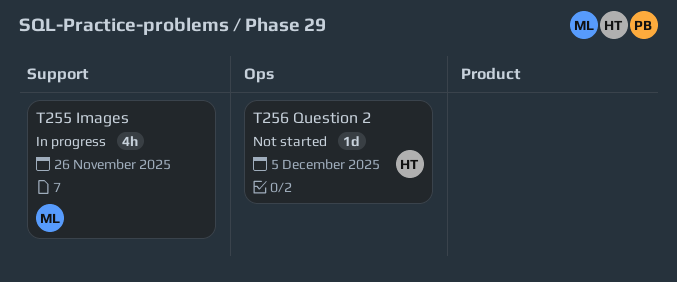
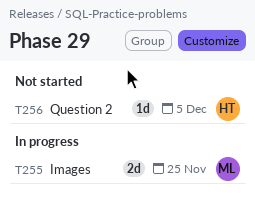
T255, estimate: 4h -> 2d
T255, due: Nov 26 -> Nov 25

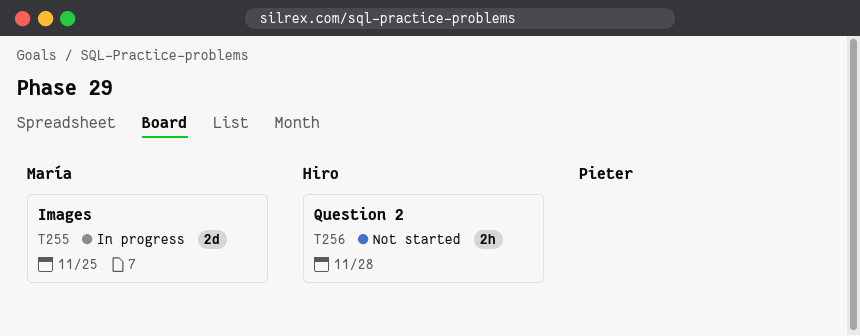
T256, estimate: 1d -> 2h
T256, due: Dec 5 -> Nov 28

